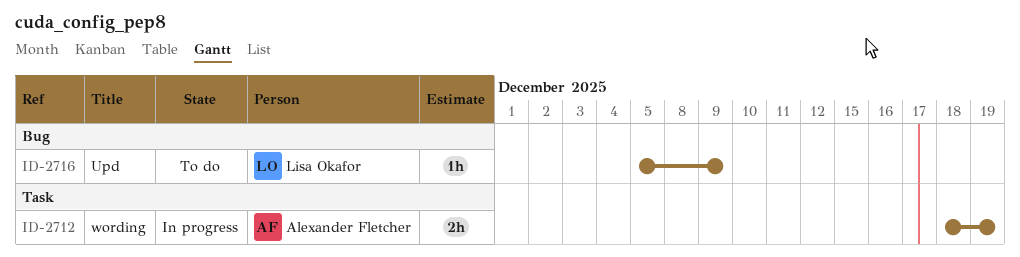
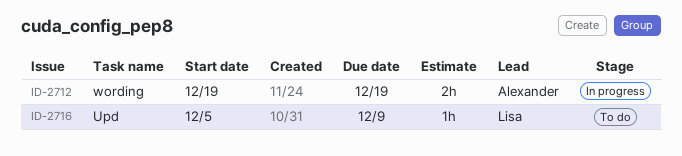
ID-2712, start: Dec 18 -> Dec 19

